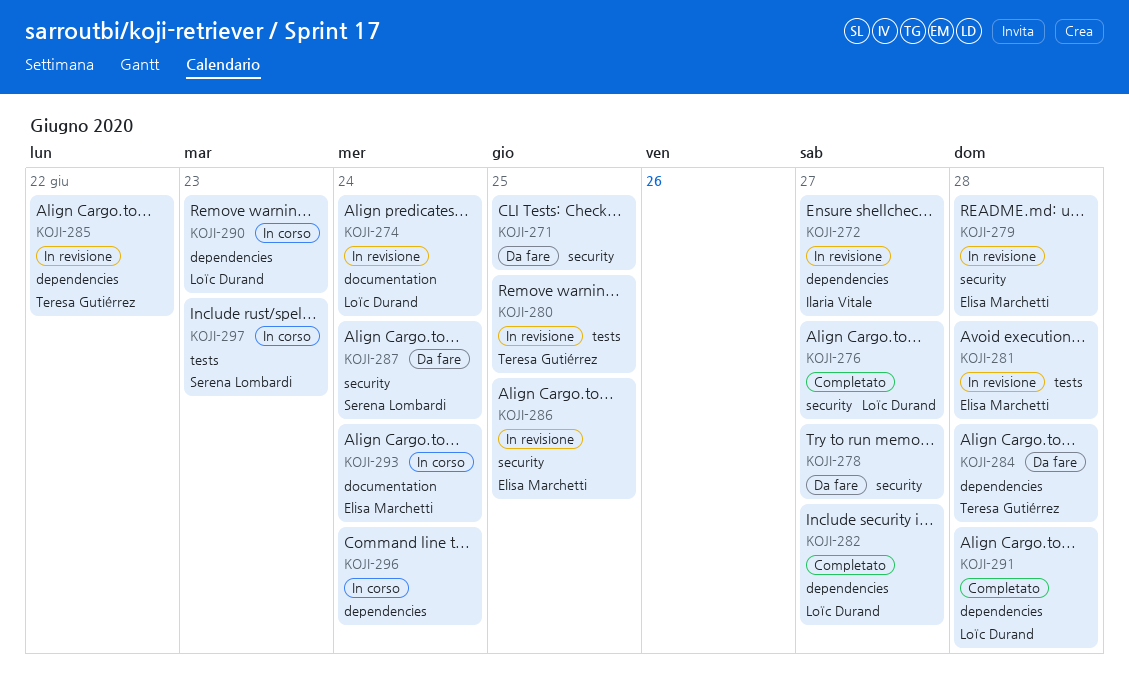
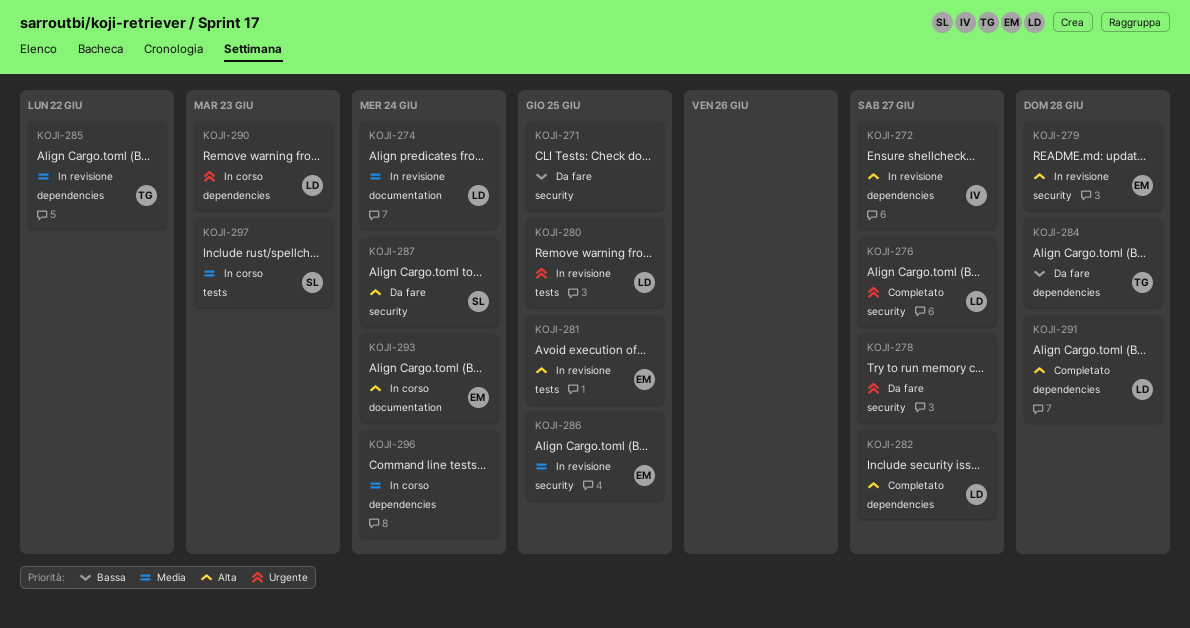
KOJI-280, owner: Teresa Gutiérrez -> Loïc Durand
KOJI-281, due: Jun 28 -> Jun 25

